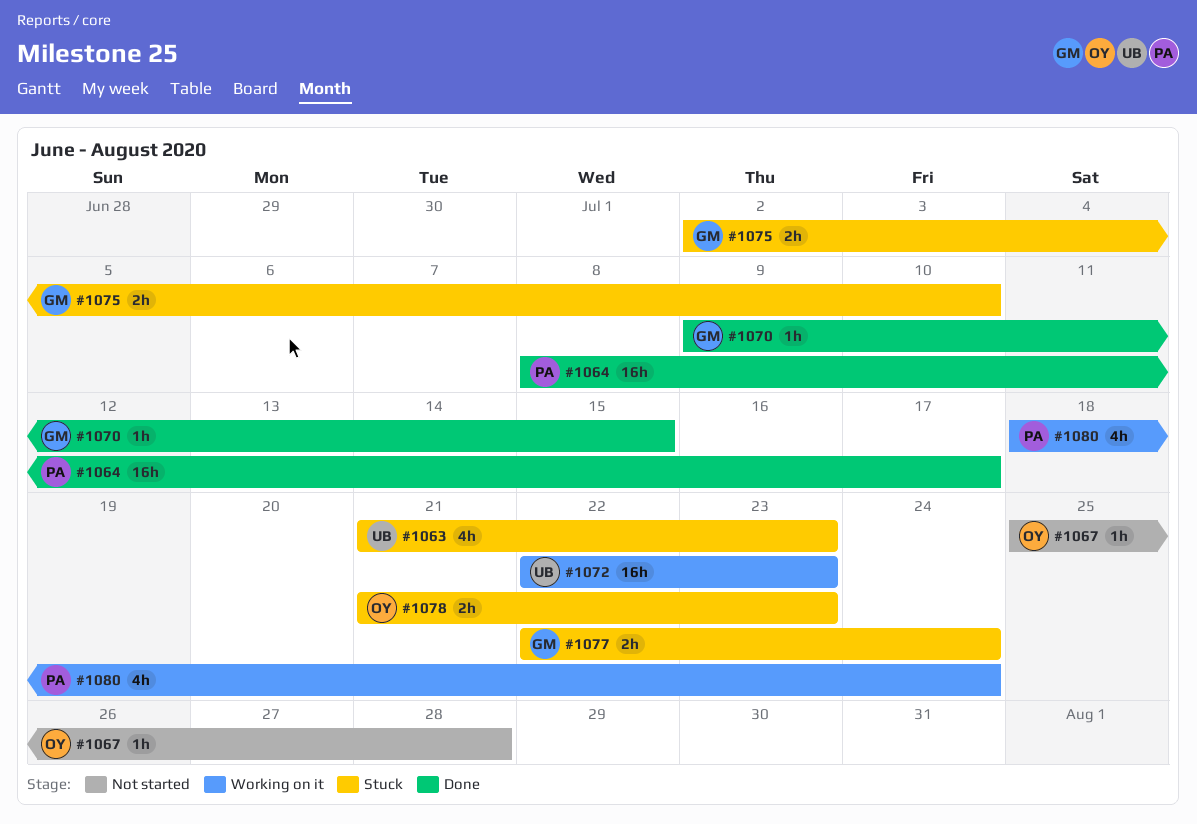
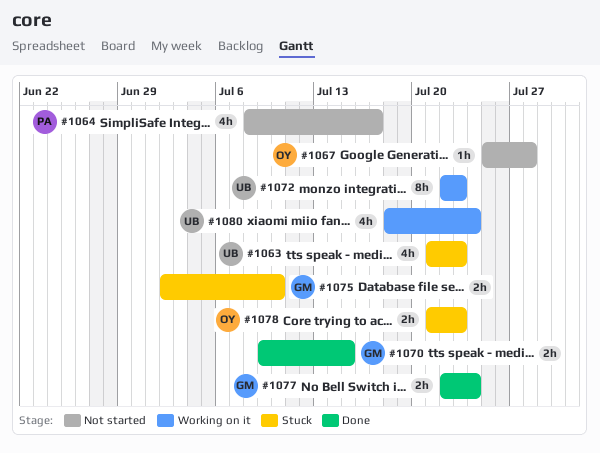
#1064, status: Done -> Not started
#1064, estimate: 16h -> 4h
#1070, estimate: 1h -> 2h
#1072, estimate: 16h -> 8h
#1077, status: Stuck -> Done
#1080, owner: PA -> UB

